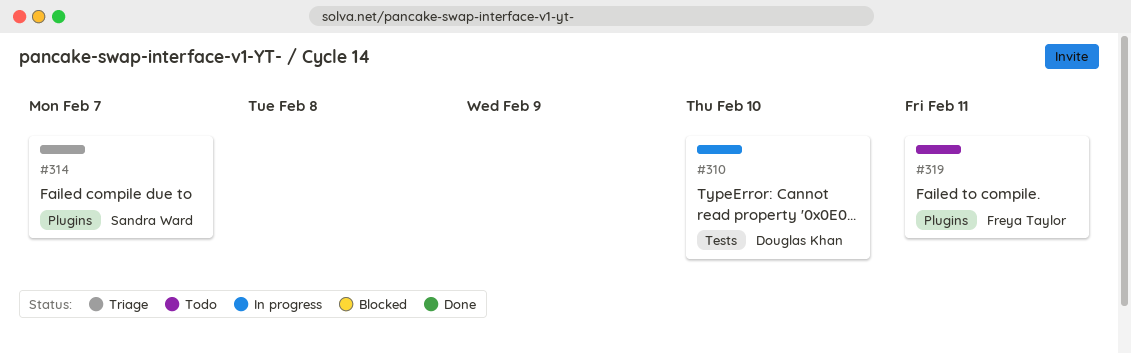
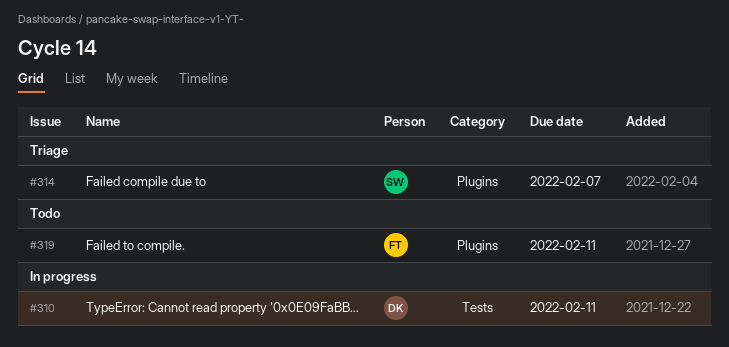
#310, due: Feb 10 -> Feb 11

